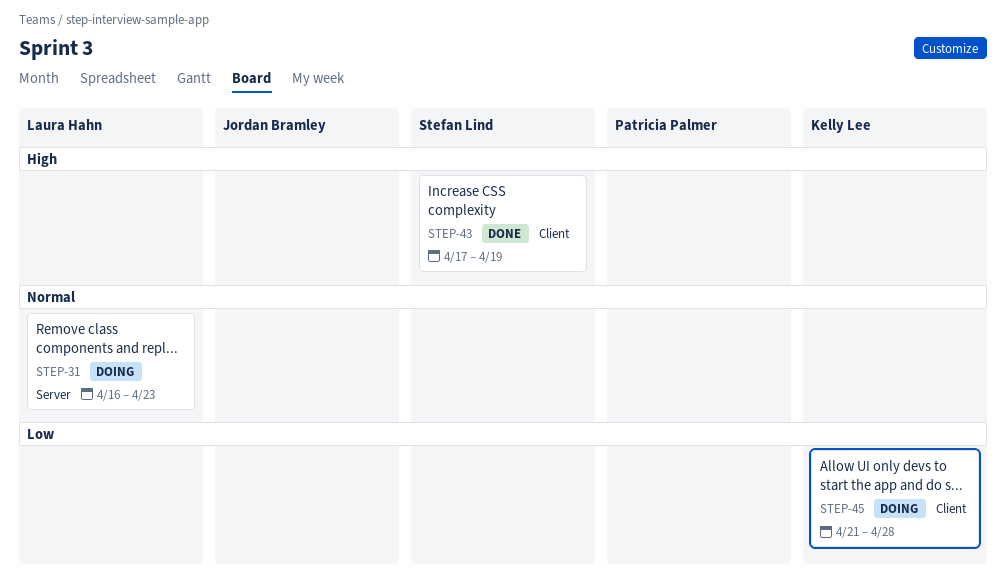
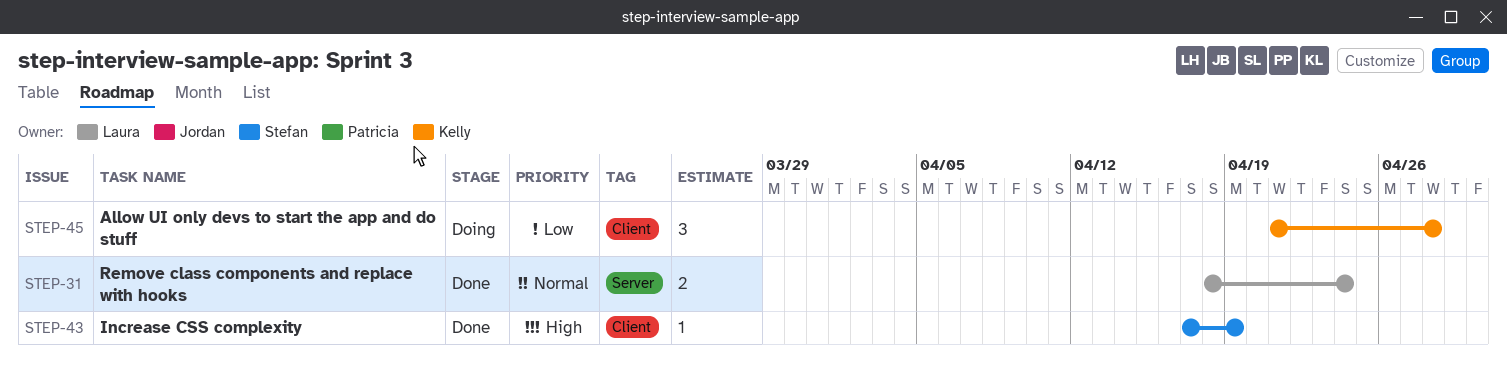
STEP-31, status: Doing -> Done
STEP-31, start: Apr 16 -> Apr 18
STEP-31, due: Apr 23 -> Apr 24

